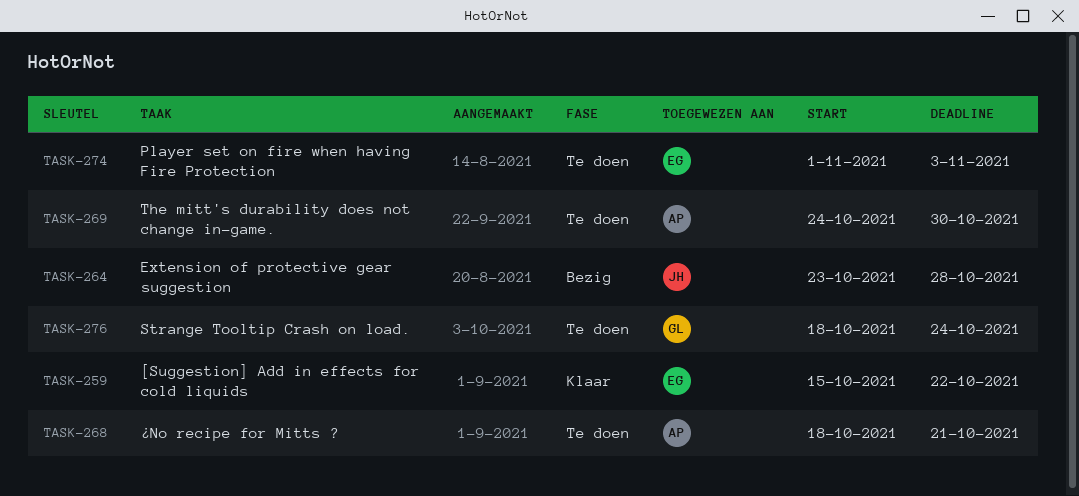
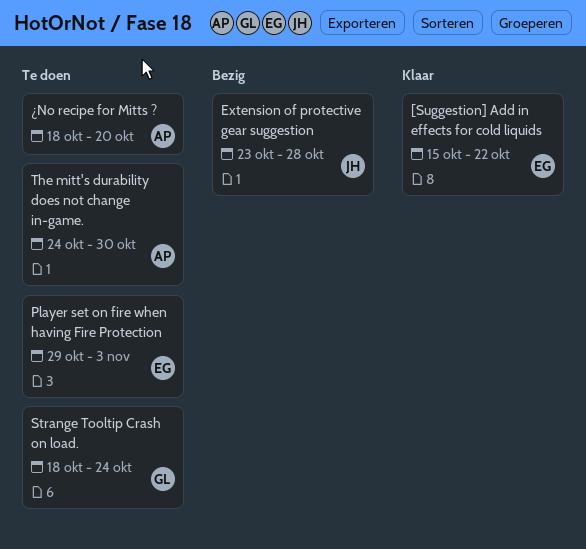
Player set on fire when having Fire Protection, start: Nov 1 -> Oct 29
¿No recipe for Mitts ?, due: Oct 21 -> Oct 20

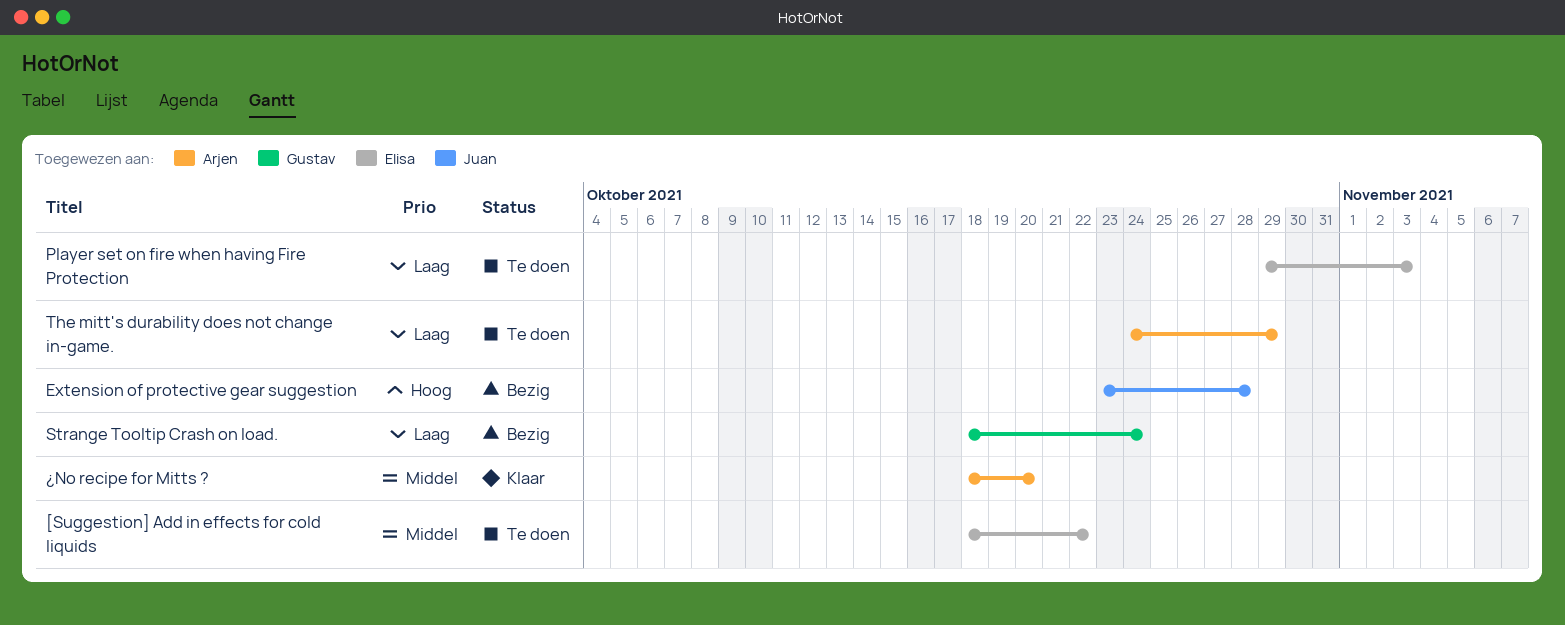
[Suggestion] Add in effects for cold liquids, status: Klaar -> Te doen
[Suggestion] Add in effects for cold liquids, start: Oct 15 -> Oct 18
Strange Tooltip Crash on load., status: Te doen -> Bezig
The mitt's durability does not change in-game., due: Oct 30 -> Oct 29
¿No recipe for Mitts ?, status: Te doen -> Klaar

